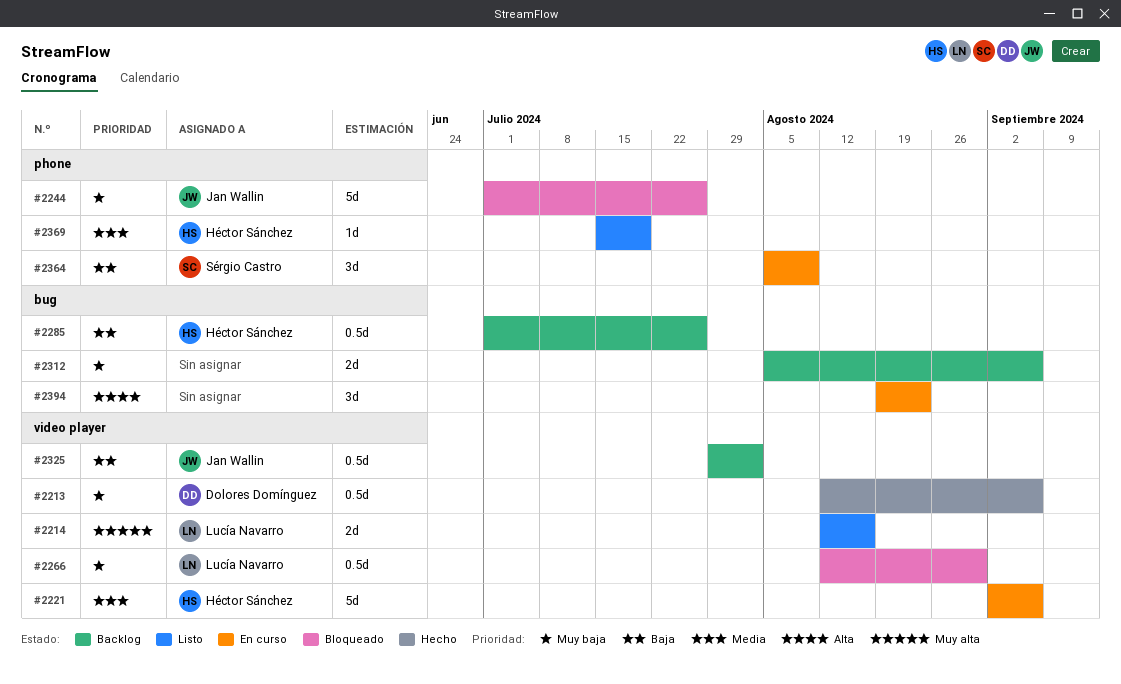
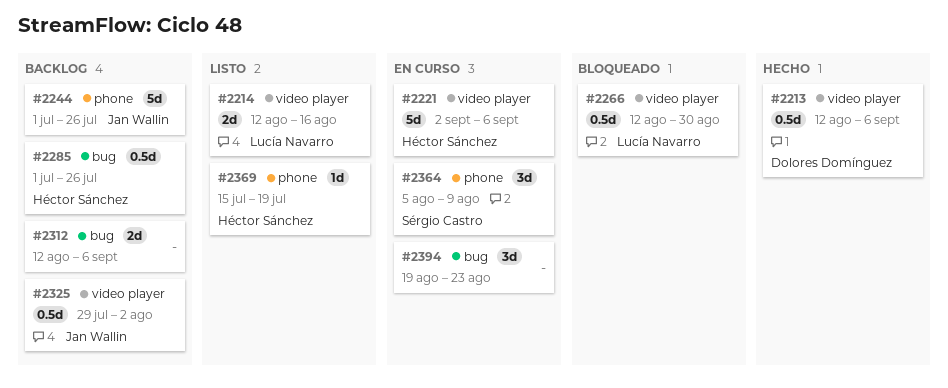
#2244, status: Bloqueado -> Backlog
#2312, start: Aug 5 -> Aug 12

